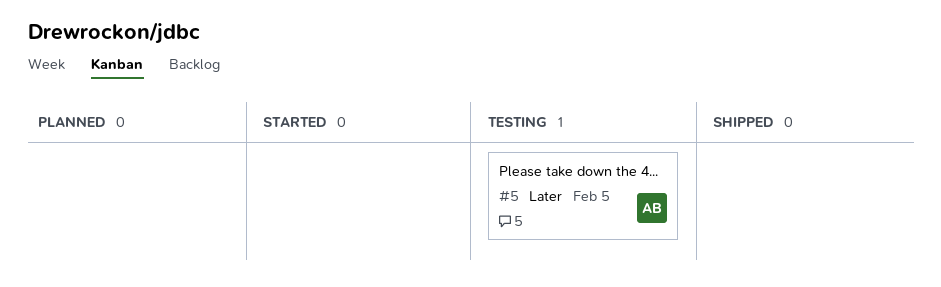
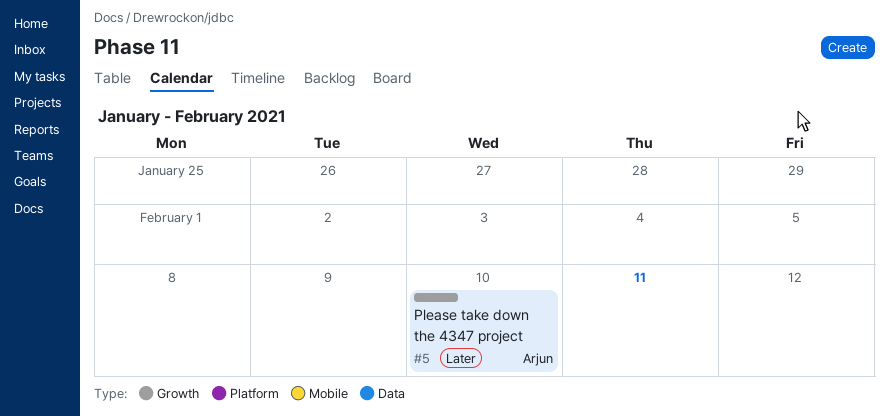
#5, due: Feb 5 -> Feb 10

